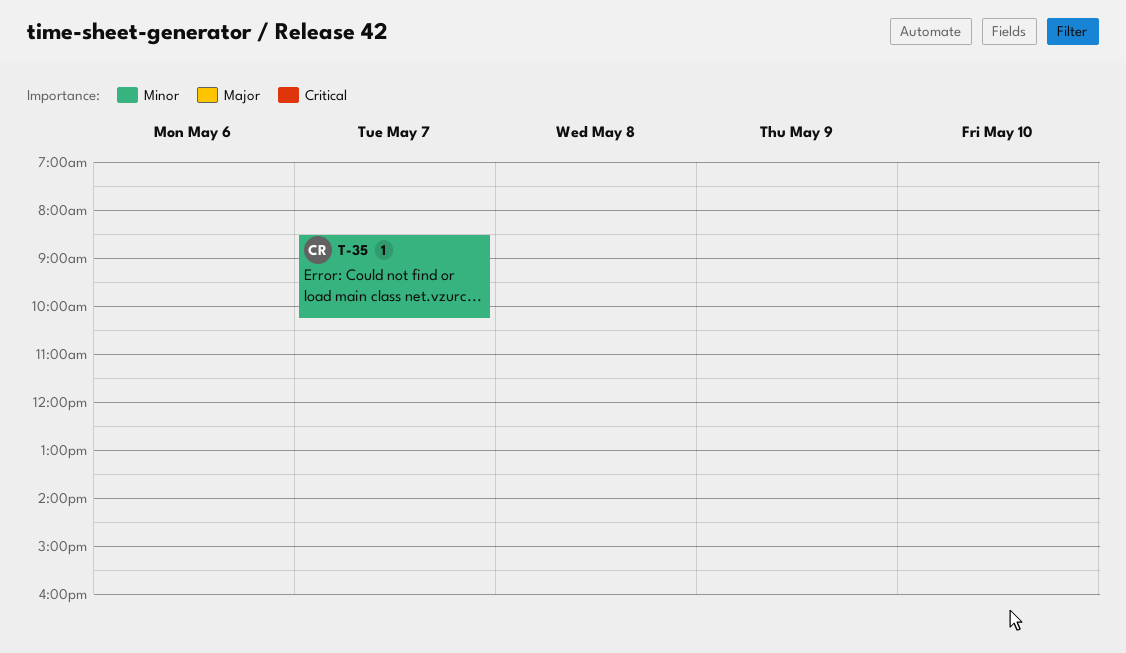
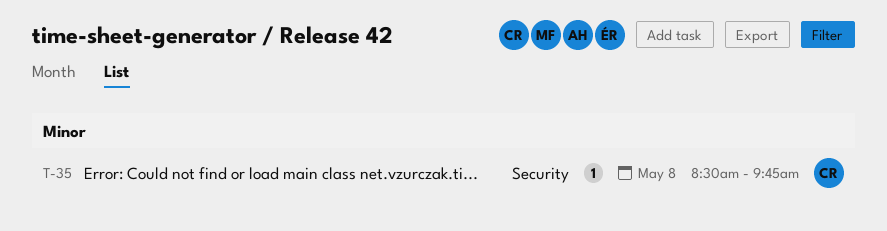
T-35, day: May 7 -> May 8
T-35, ends: 10:15 -> 09:45

